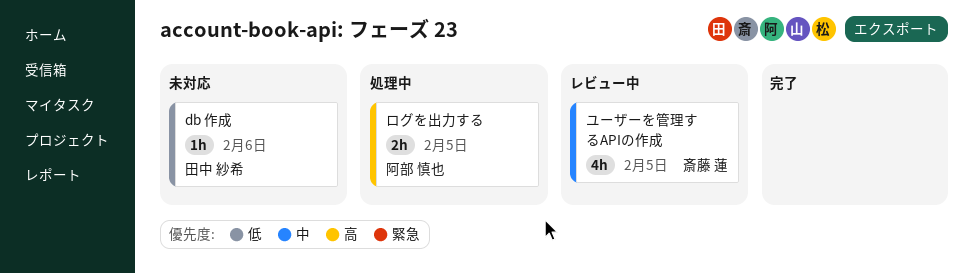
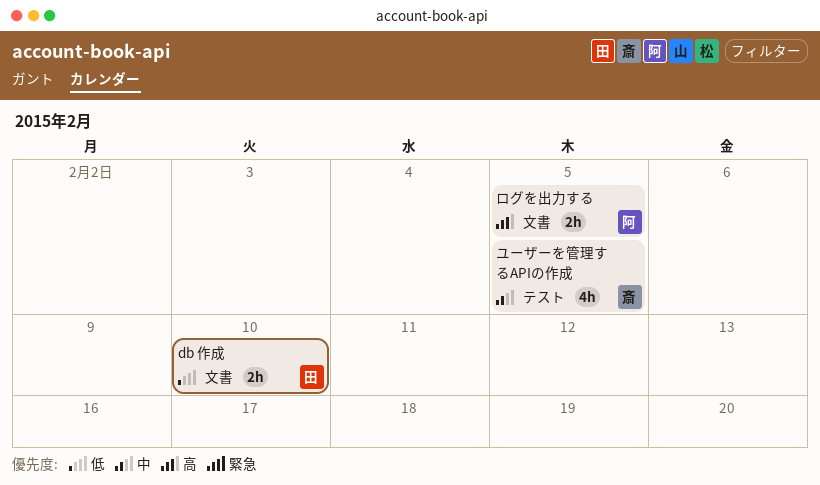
db 作成, estimate: 1h -> 2h
db 作成, due: Feb 6 -> Feb 10

